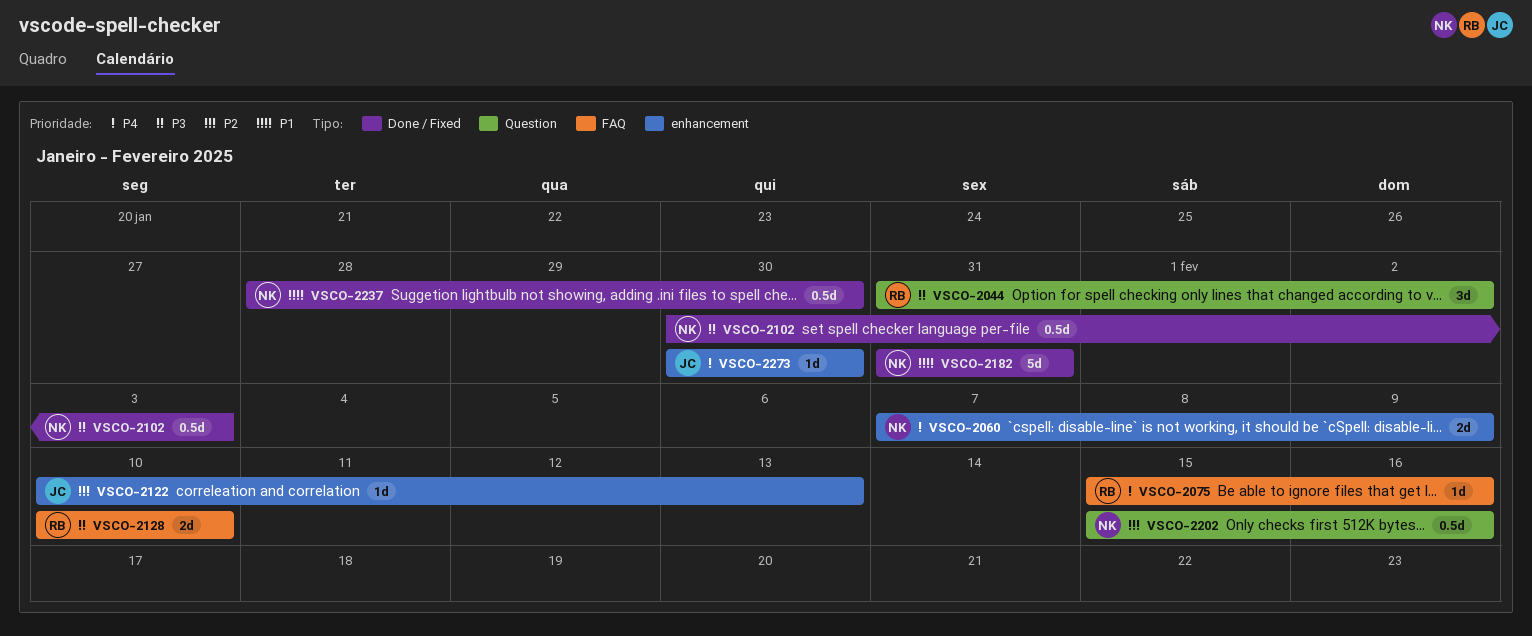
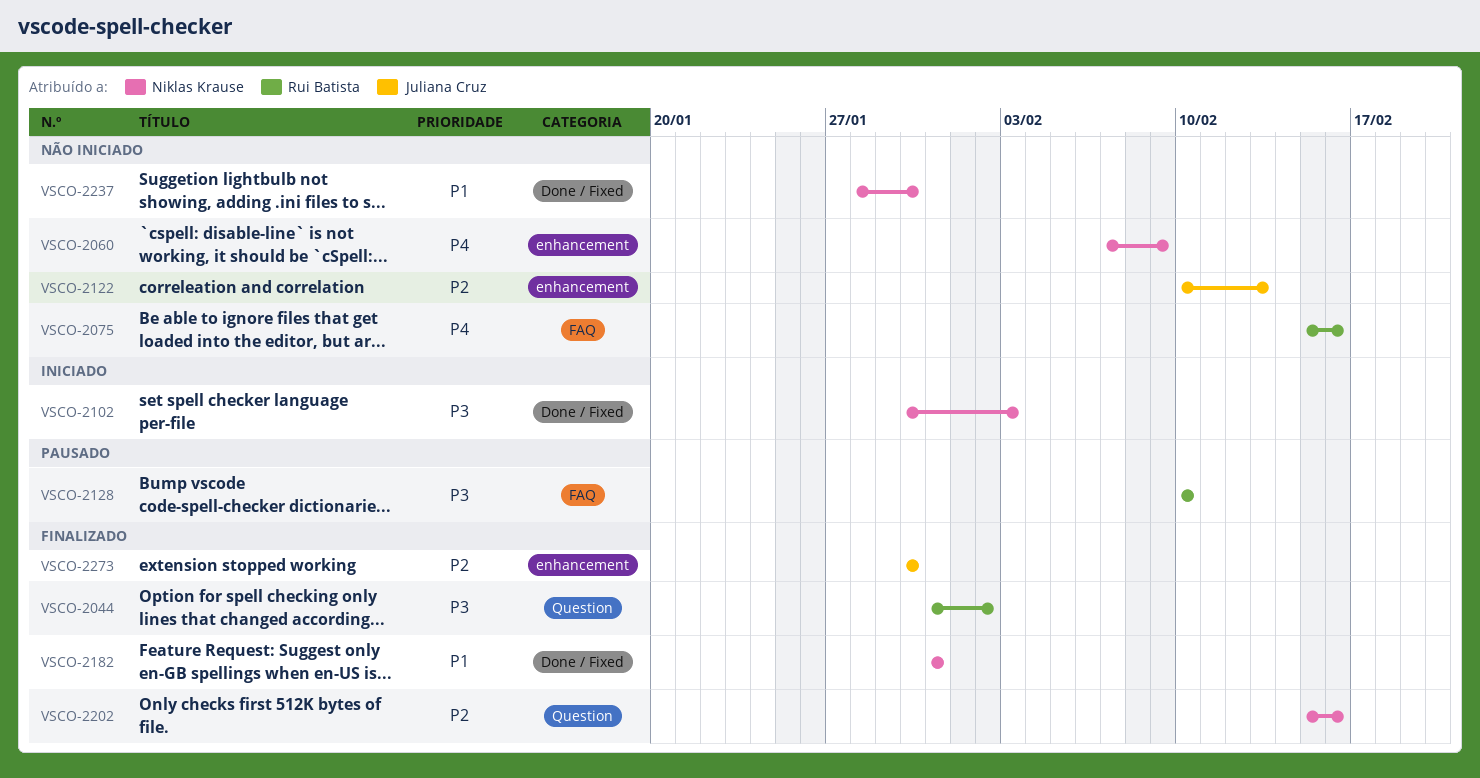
VSCO-2273, priority: P4 -> P2

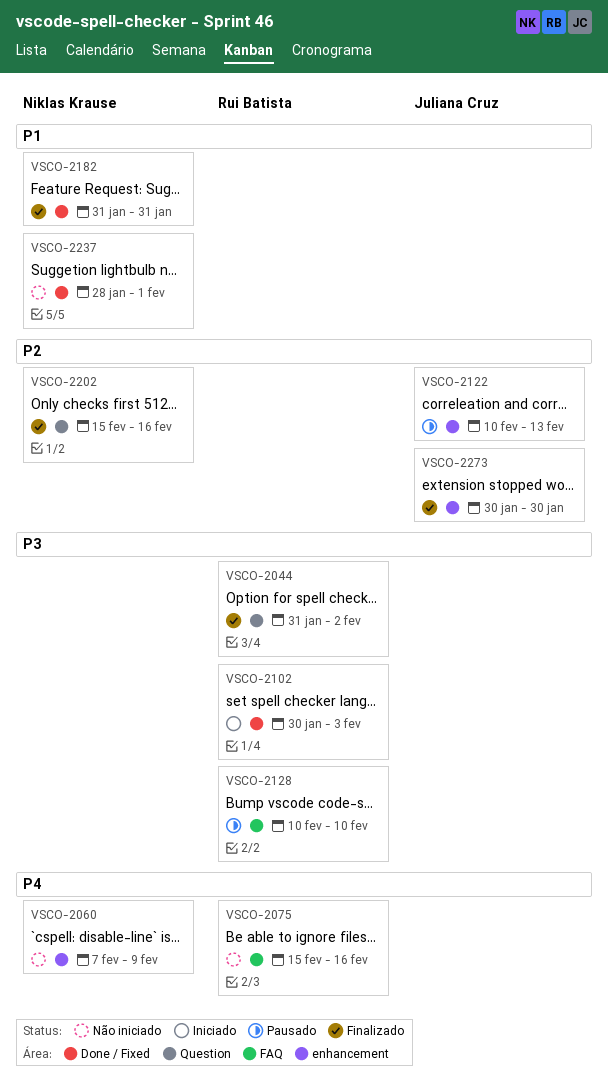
VSCO-2102, owner: Niklas Krause -> Rui Batista
VSCO-2122, status: Não iniciado -> Pausado
VSCO-2237, due: Jan 30 -> Feb 1

